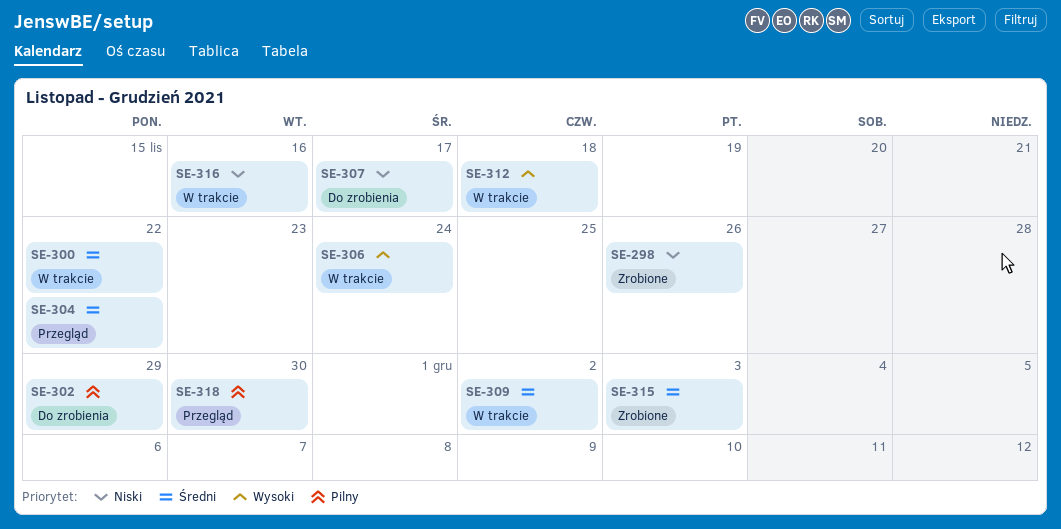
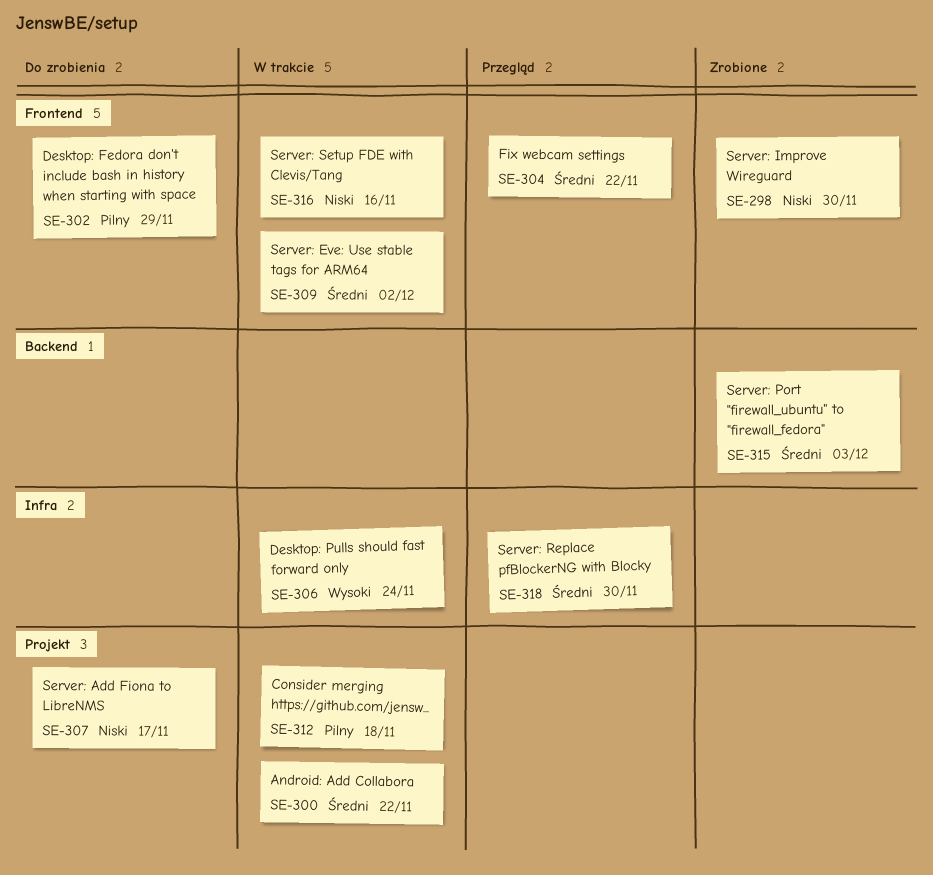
SE-298, due: Nov 26 -> Nov 30
SE-312, priority: Wysoki -> Pilny
SE-318, priority: Pilny -> Średni

